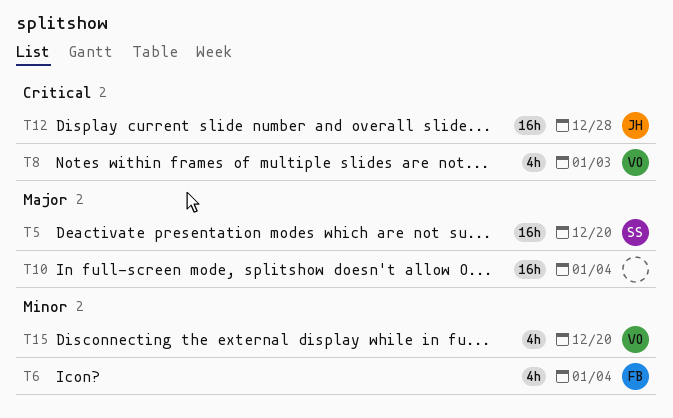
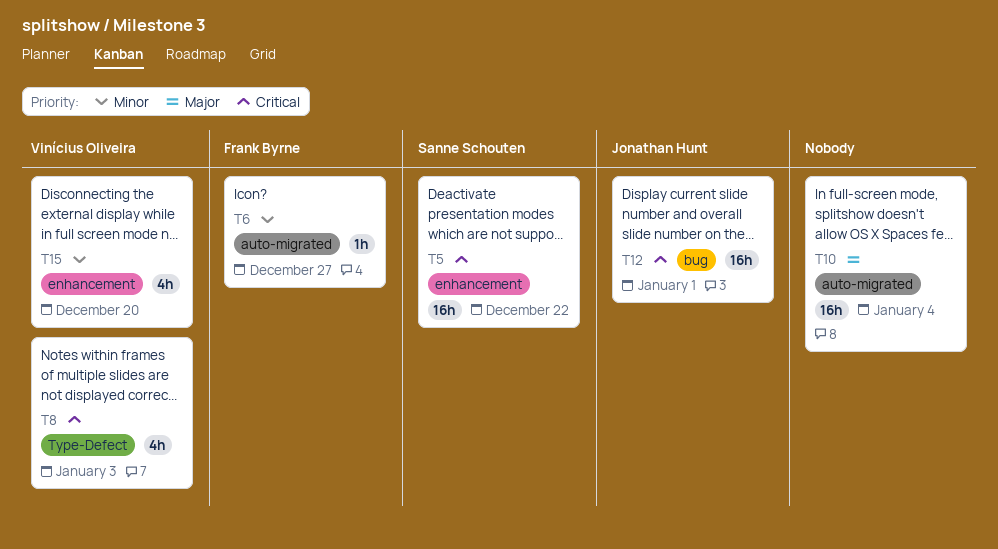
T5, priority: Major -> Critical
T5, due: Dec 20 -> Dec 22
T6, estimate: 4h -> 1h
T6, due: Jan 4 -> Dec 27
T12, due: Dec 28 -> Jan 1

